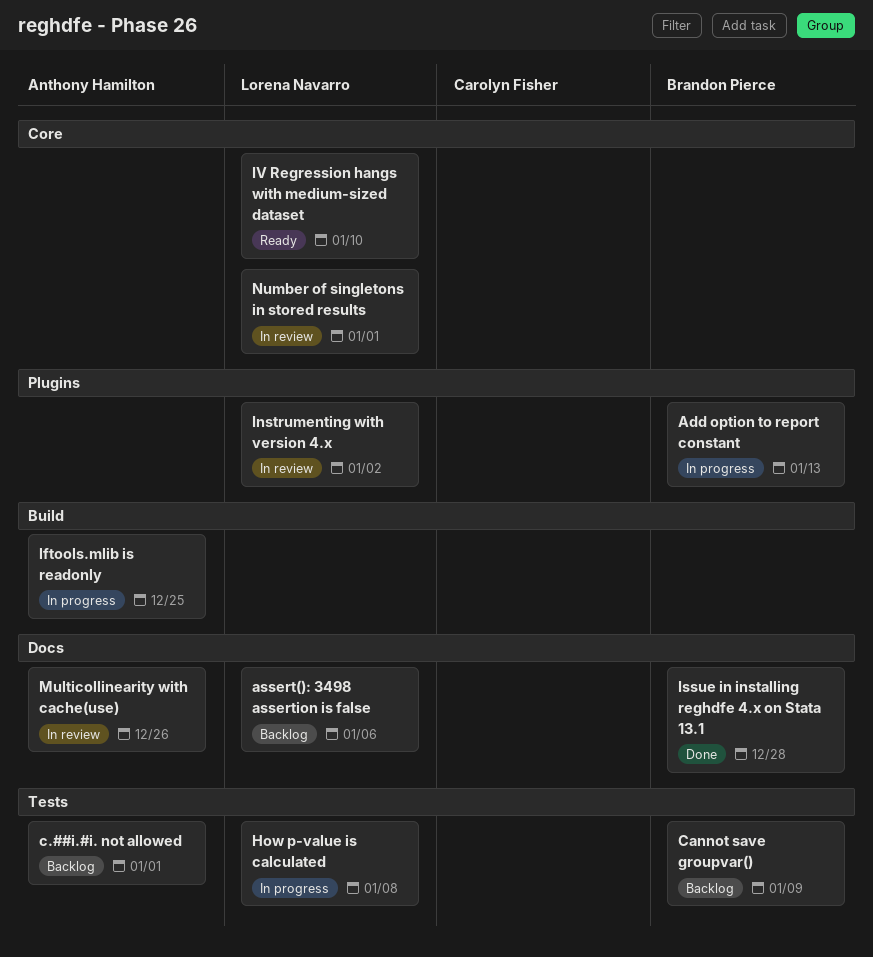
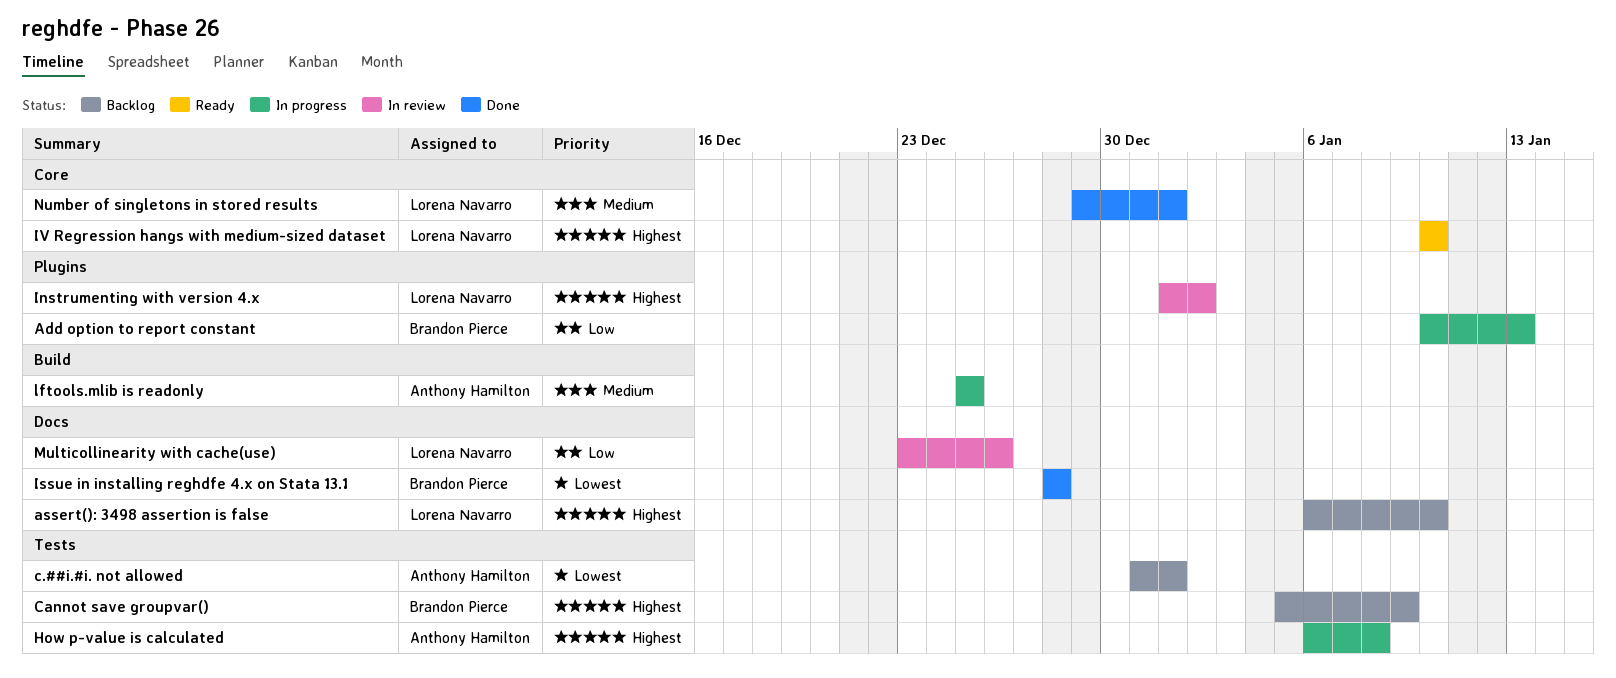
assert(): 3498 assertion is false, due: Jan 6 -> Jan 10
How p-value is calculated, owner: Lorena Navarro -> Anthony Hamilton
Multicollinearity with cache(use), owner: Anthony Hamilton -> Lorena Navarro
Number of singletons in stored results, status: In review -> Done

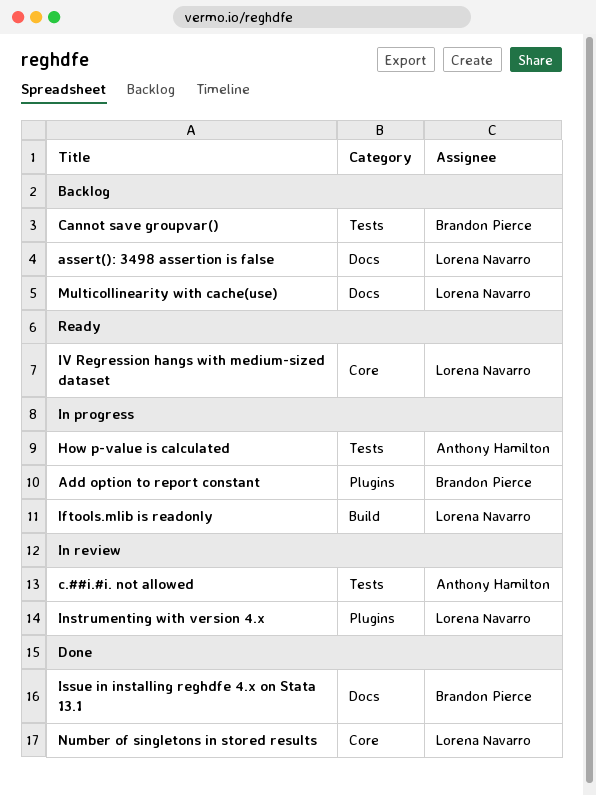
c.##i.#i. not allowed, status: Backlog -> In review
lftools.mlib is readonly, owner: Anthony Hamilton -> Lorena Navarro
Multicollinearity with cache(use), status: In review -> Backlog

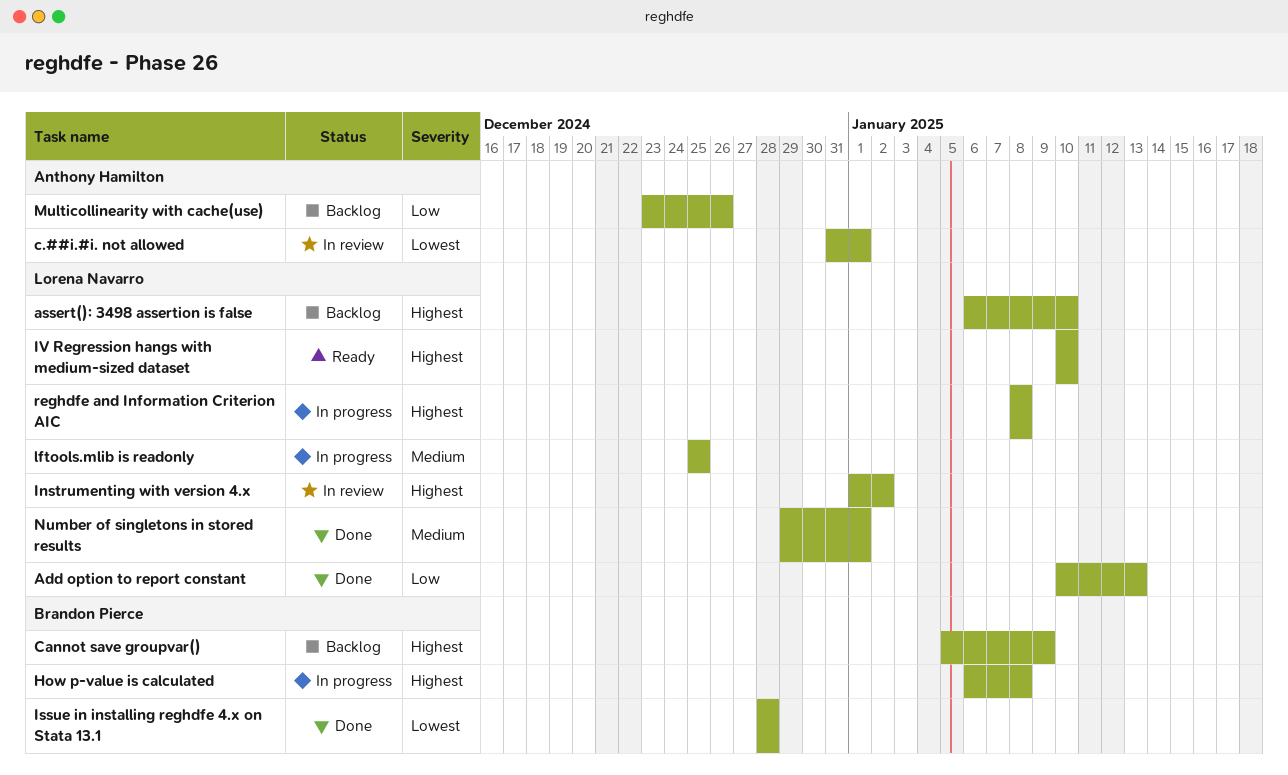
Add option to report constant, status: In progress -> Done
Add option to report constant, owner: Brandon Pierce -> Lorena Navarro
How p-value is calculated, owner: Anthony Hamilton -> Brandon Pierce
Multicollinearity with cache(use), owner: Lorena Navarro -> Anthony Hamilton
reghdfe and Information Criterion AIC: none -> present

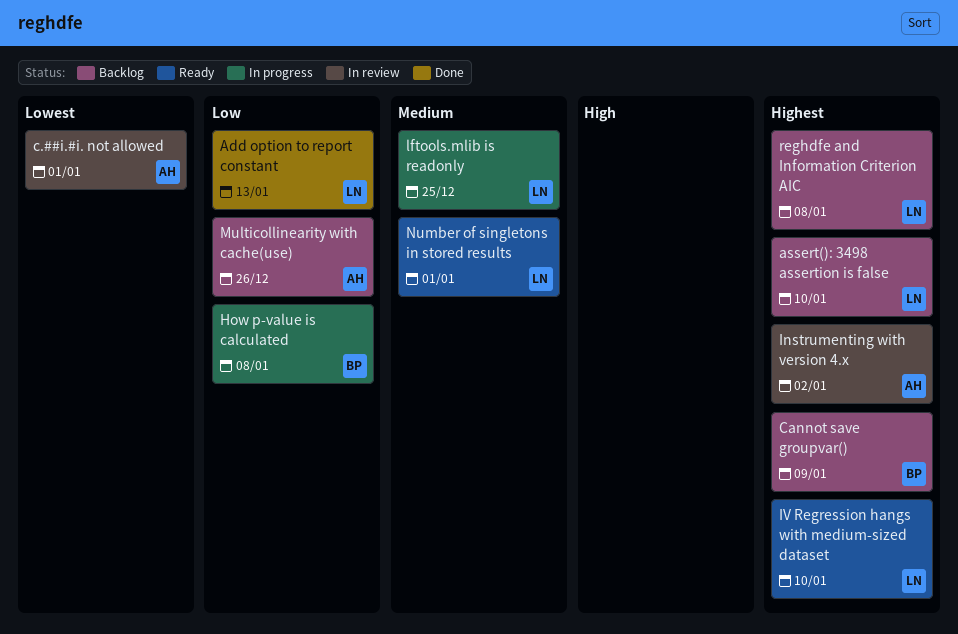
How p-value is calculated, priority: Highest -> Low
Instrumenting with version 4.x, owner: Lorena Navarro -> Anthony Hamilton
Issue in installing reghdfe 4.x on Stata 13.1: present -> none
Number of singletons in stored results, status: Done -> Ready
reghdfe and Information Criterion AIC, status: In progress -> Backlog

